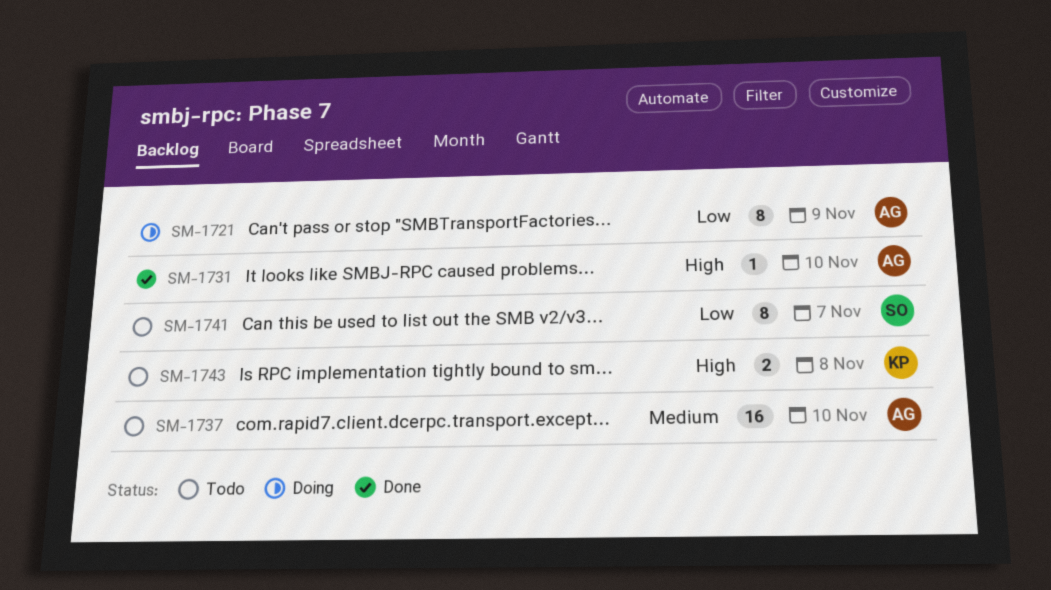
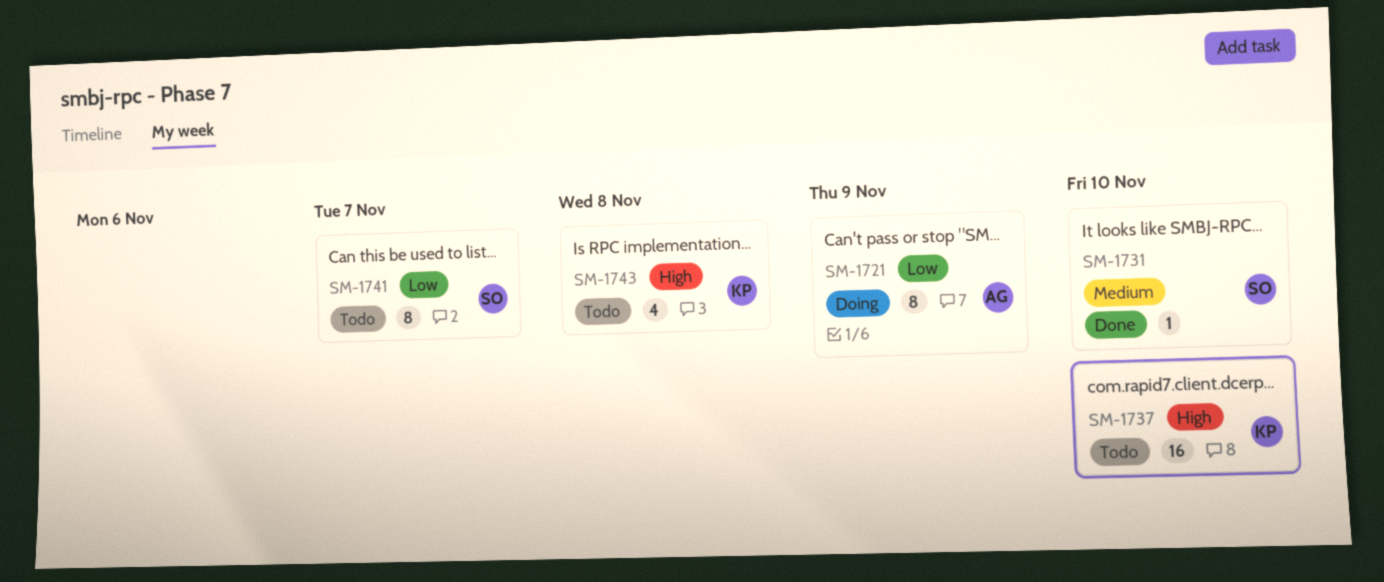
SM-1731, owner: AG -> SO
SM-1731, priority: High -> Medium
SM-1737, owner: AG -> KP
SM-1737, priority: Medium -> High
SM-1743, estimate: 2 -> 4

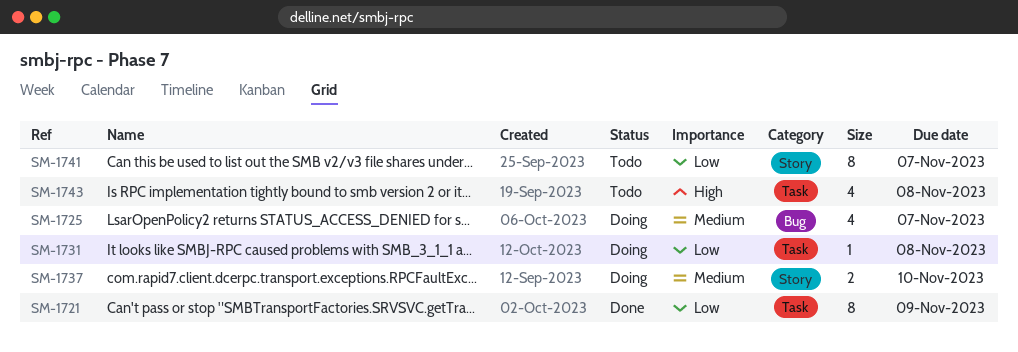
SM-1721, status: Doing -> Done
SM-1725: none -> present
SM-1731, status: Done -> Doing
SM-1731, priority: Medium -> Low
SM-1731, due: Nov 10 -> Nov 8
SM-1737, status: Todo -> Doing
SM-1737, priority: High -> Medium
SM-1737, estimate: 16 -> 2

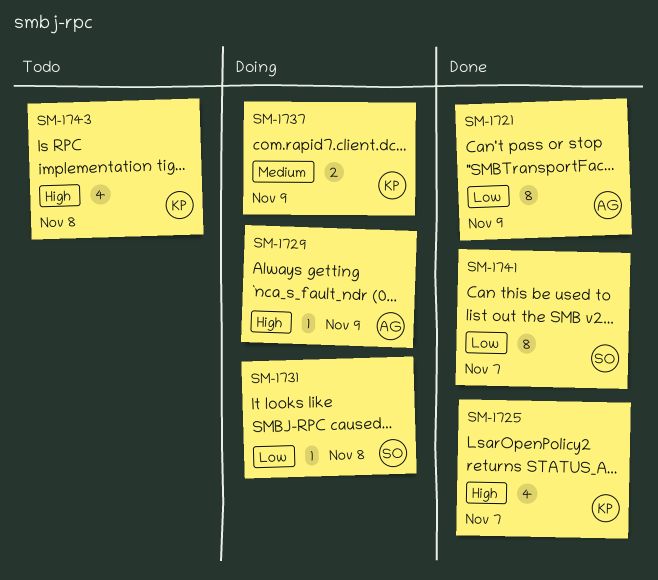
SM-1725, status: Doing -> Done
SM-1725, priority: Medium -> High
SM-1729: none -> present
SM-1737, due: Nov 10 -> Nov 9
SM-1741, status: Todo -> Done

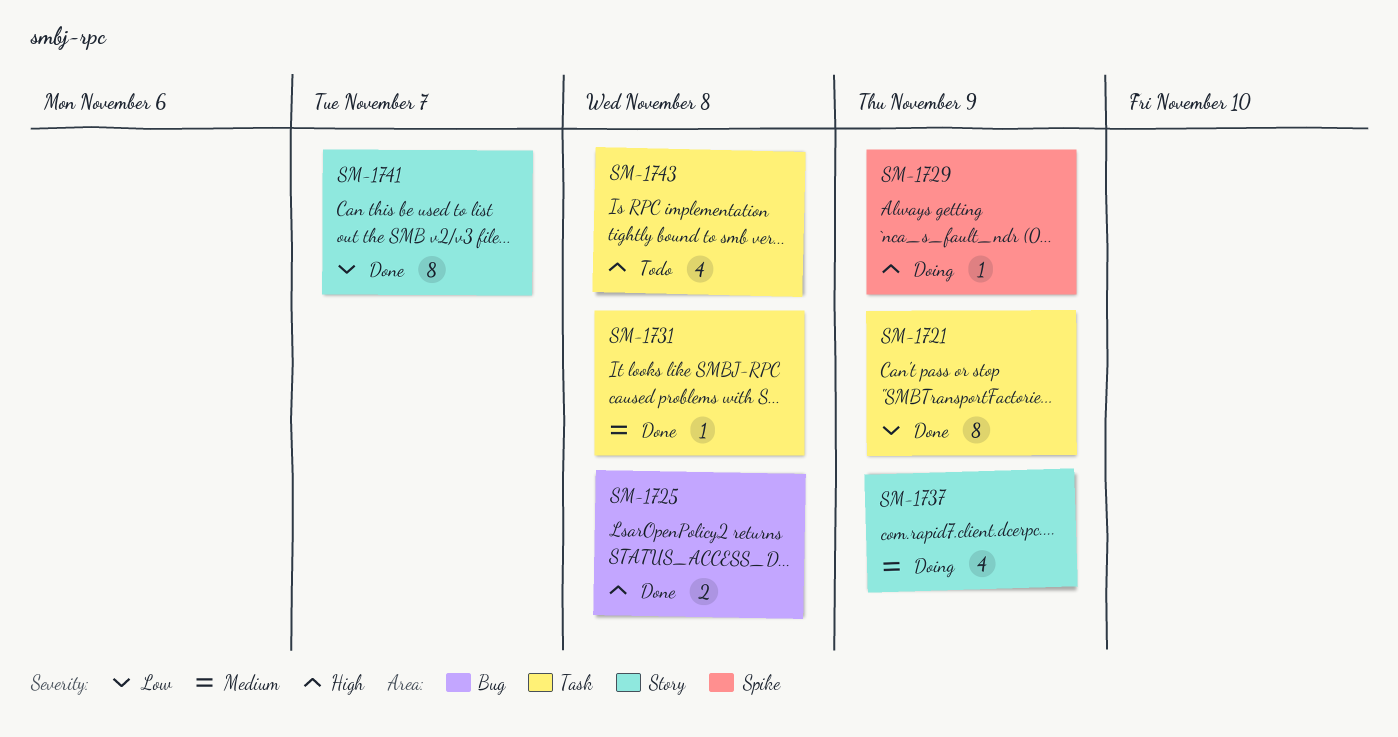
SM-1725, estimate: 4 -> 2
SM-1725, due: Nov 7 -> Nov 8
SM-1731, status: Doing -> Done
SM-1731, priority: Low -> Medium
SM-1737, estimate: 2 -> 4

